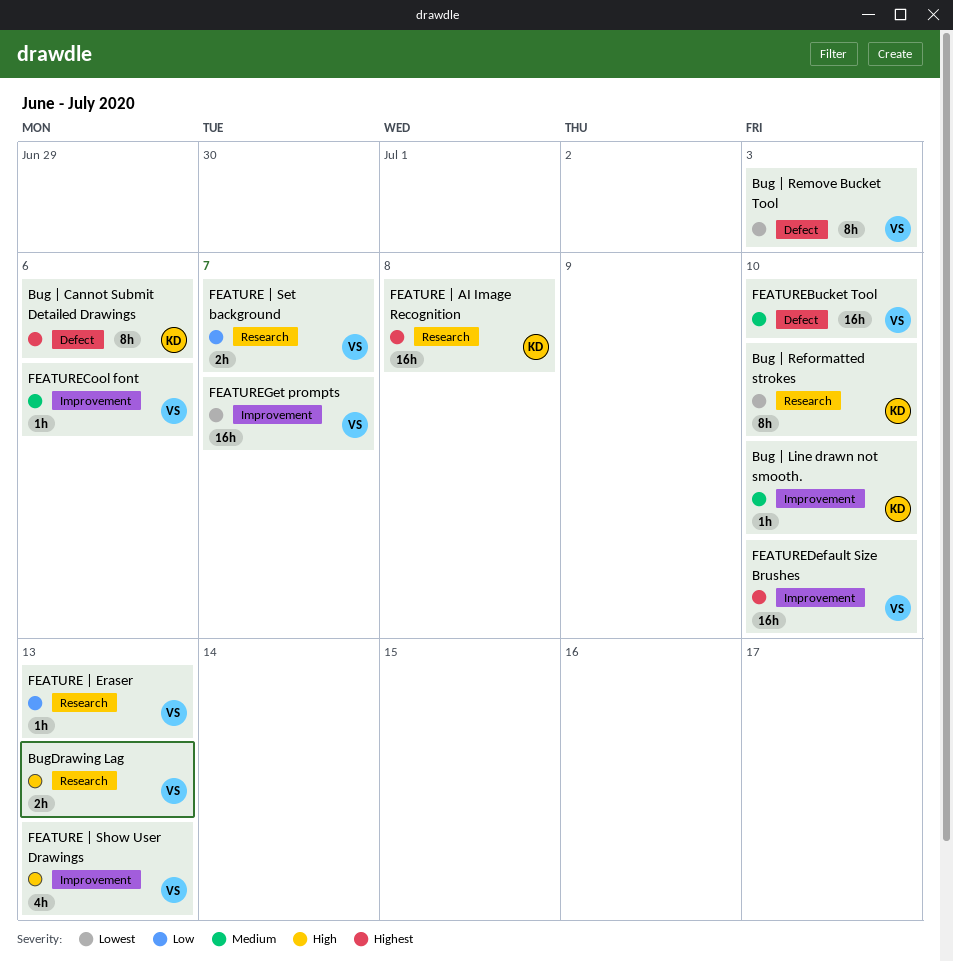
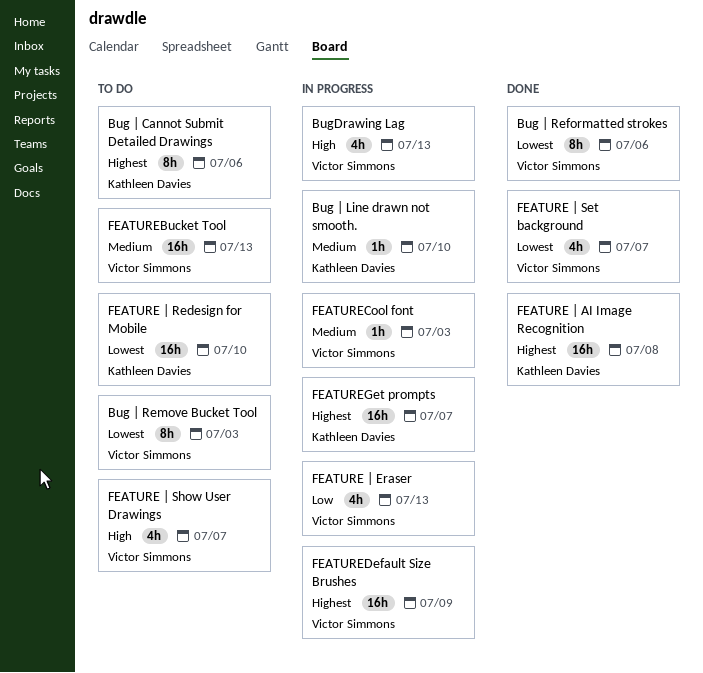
Bug | Reformatted strokes, owner: Kathleen Davies -> Victor Simmons
Bug | Reformatted strokes, due: Jul 10 -> Jul 6
BugDrawing Lag, estimate: 2h -> 4h
FEATURE | Eraser, estimate: 1h -> 4h
FEATURE | Redesign for Mobile: none -> present
FEATURE | Set background, priority: Low -> Lowest
FEATURE | Set background, estimate: 2h -> 4h
FEATURE | Show User Drawings, due: Jul 13 -> Jul 7
FEATUREBucket Tool, due: Jul 10 -> Jul 13
FEATURECool font, due: Jul 6 -> Jul 3
FEATUREDefault Size Brushes, due: Jul 10 -> Jul 9
FEATUREGet prompts, owner: Victor Simmons -> Kathleen Davies
FEATUREGet prompts, priority: Lowest -> Highest

